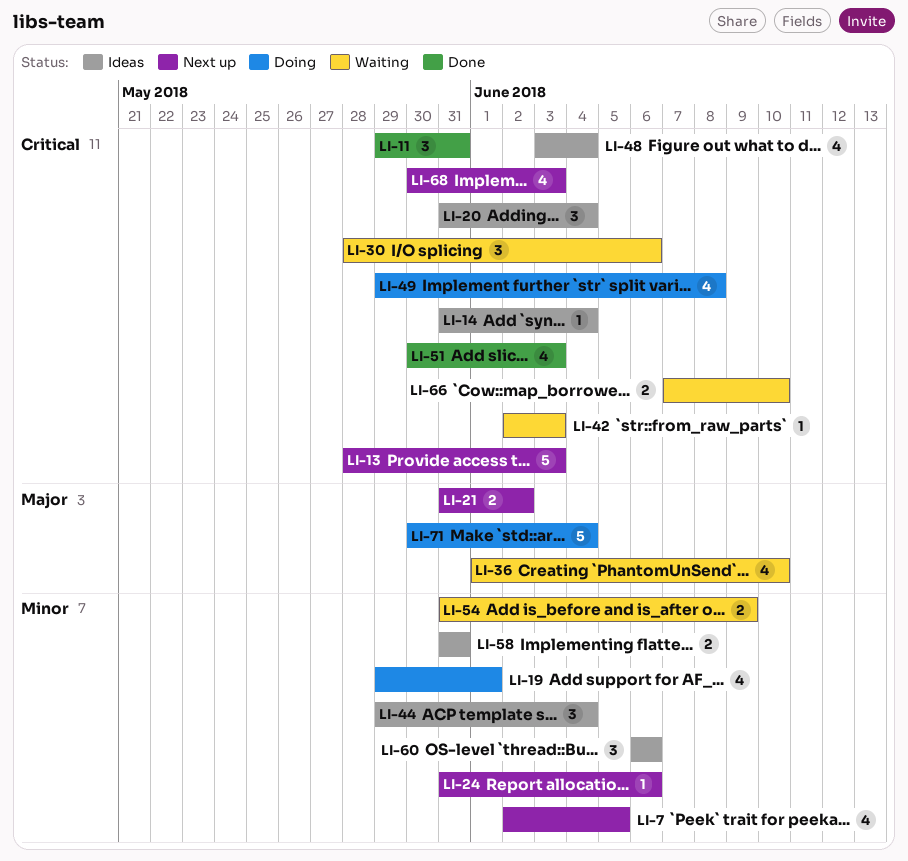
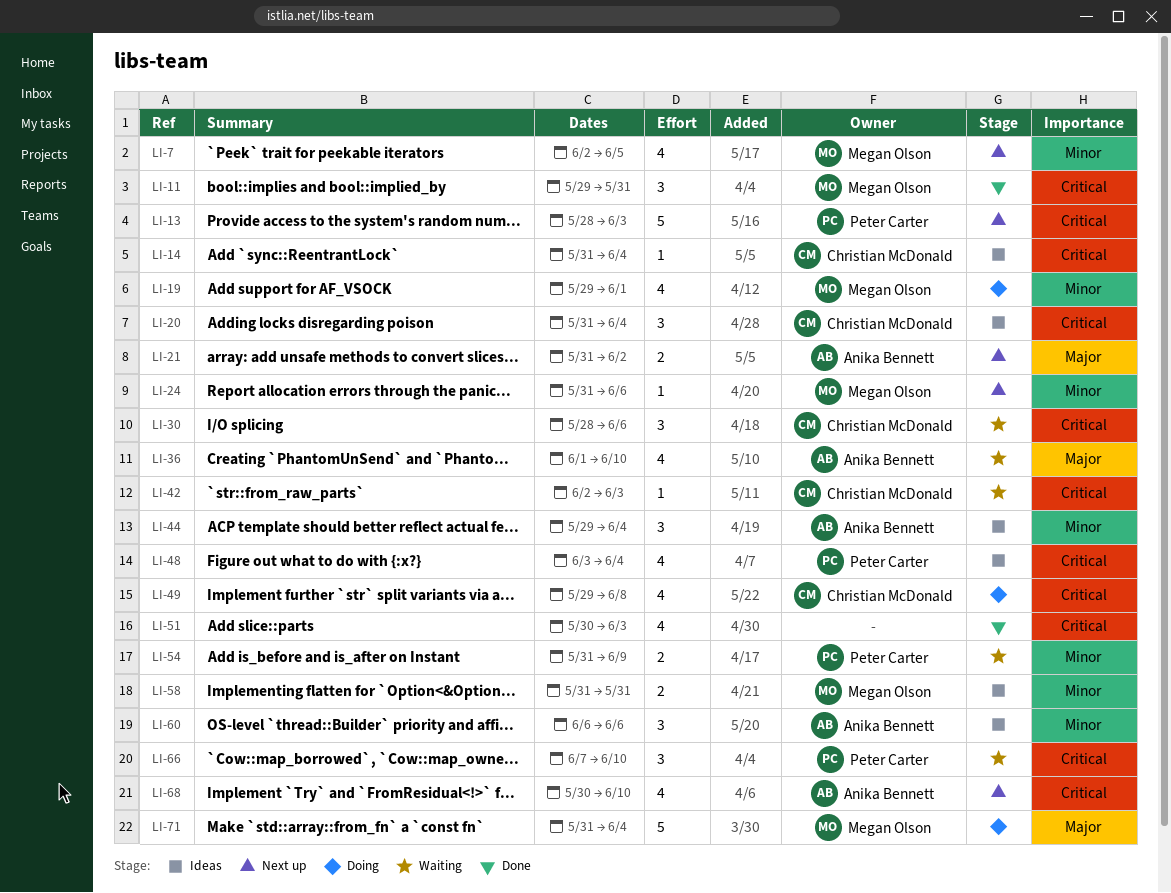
LI-66, estimate: 2 -> 3
LI-68, due: Jun 3 -> Jun 10
LI-71, start: May 30 -> May 31

